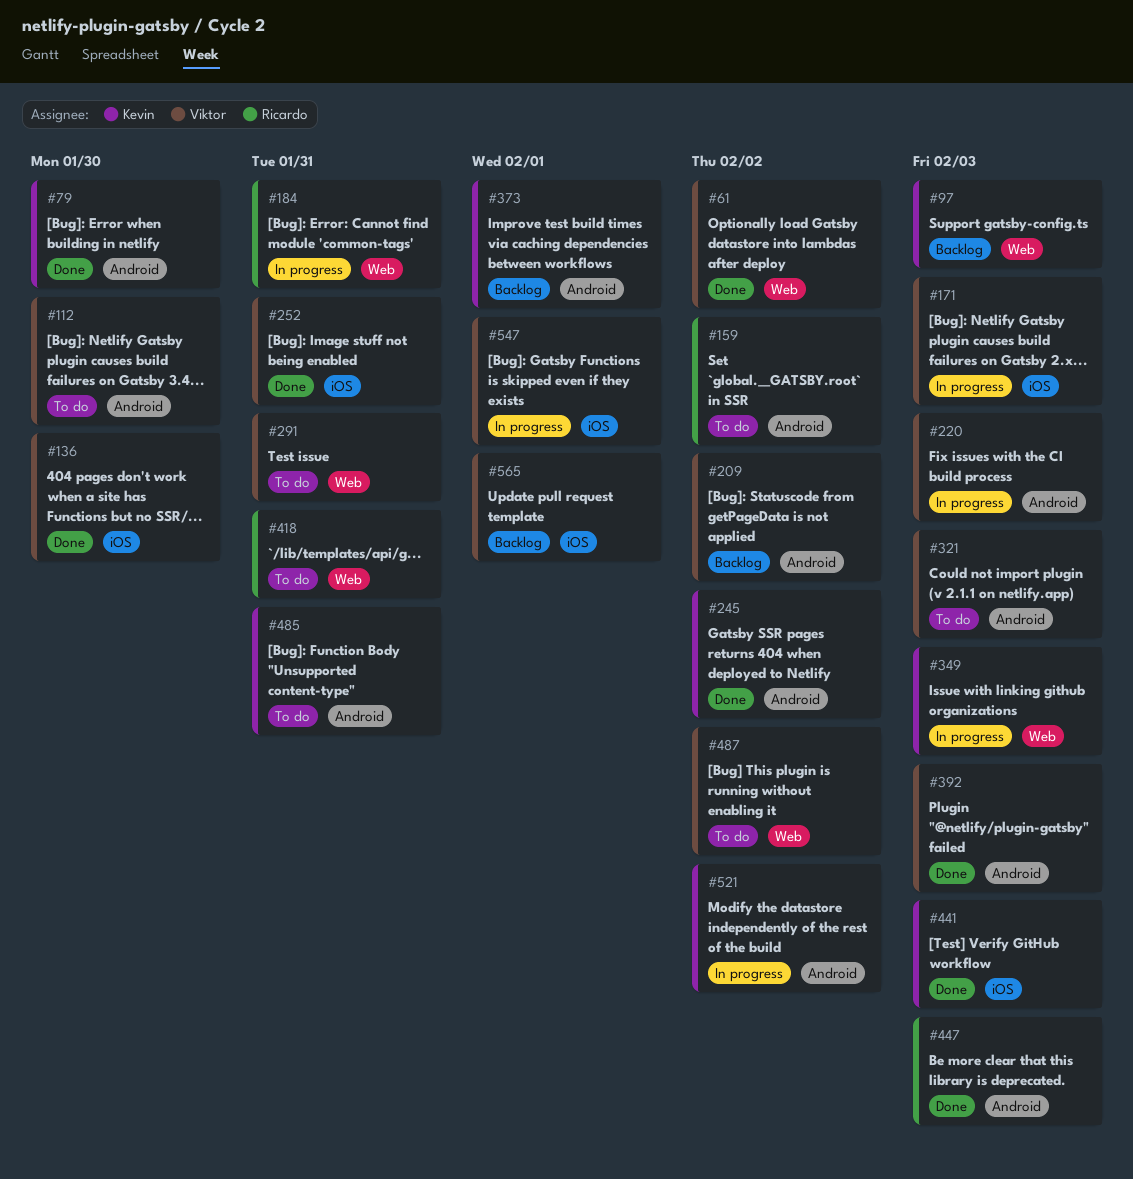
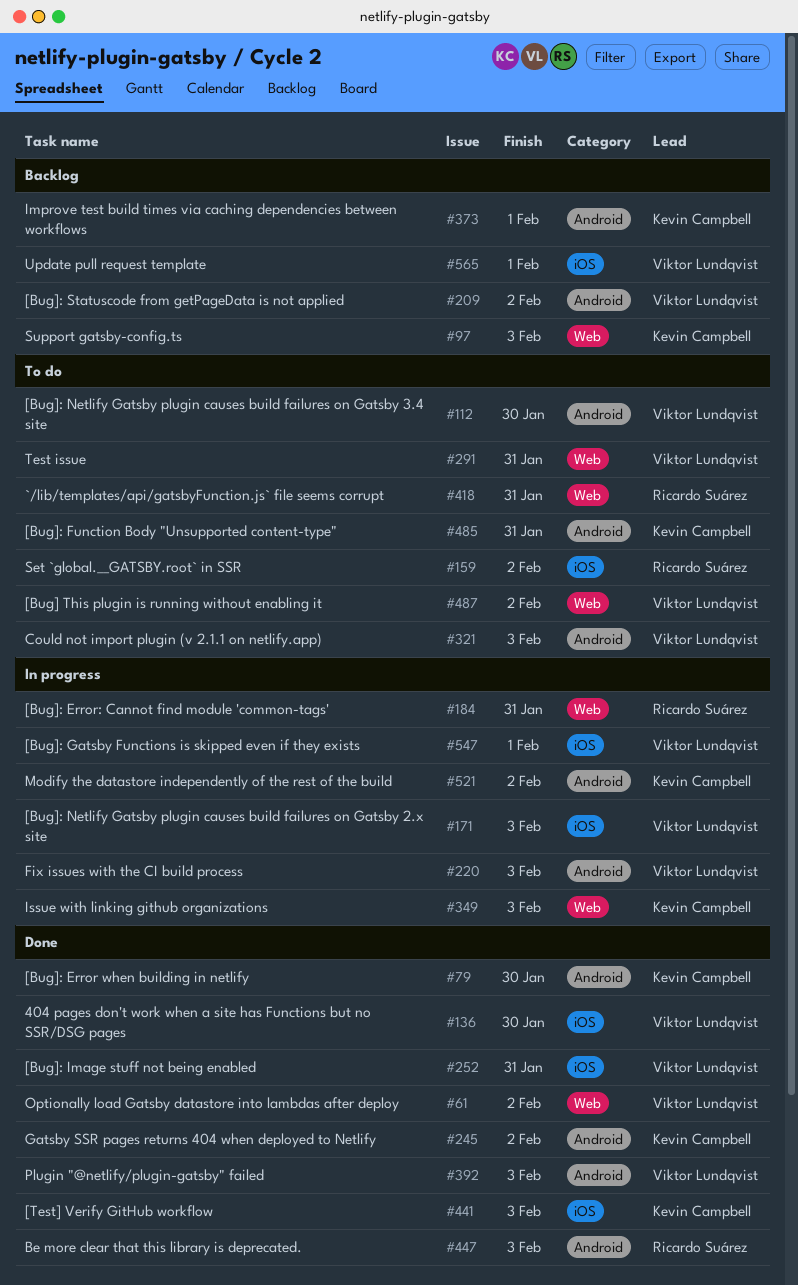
#159, label: Android -> iOS

